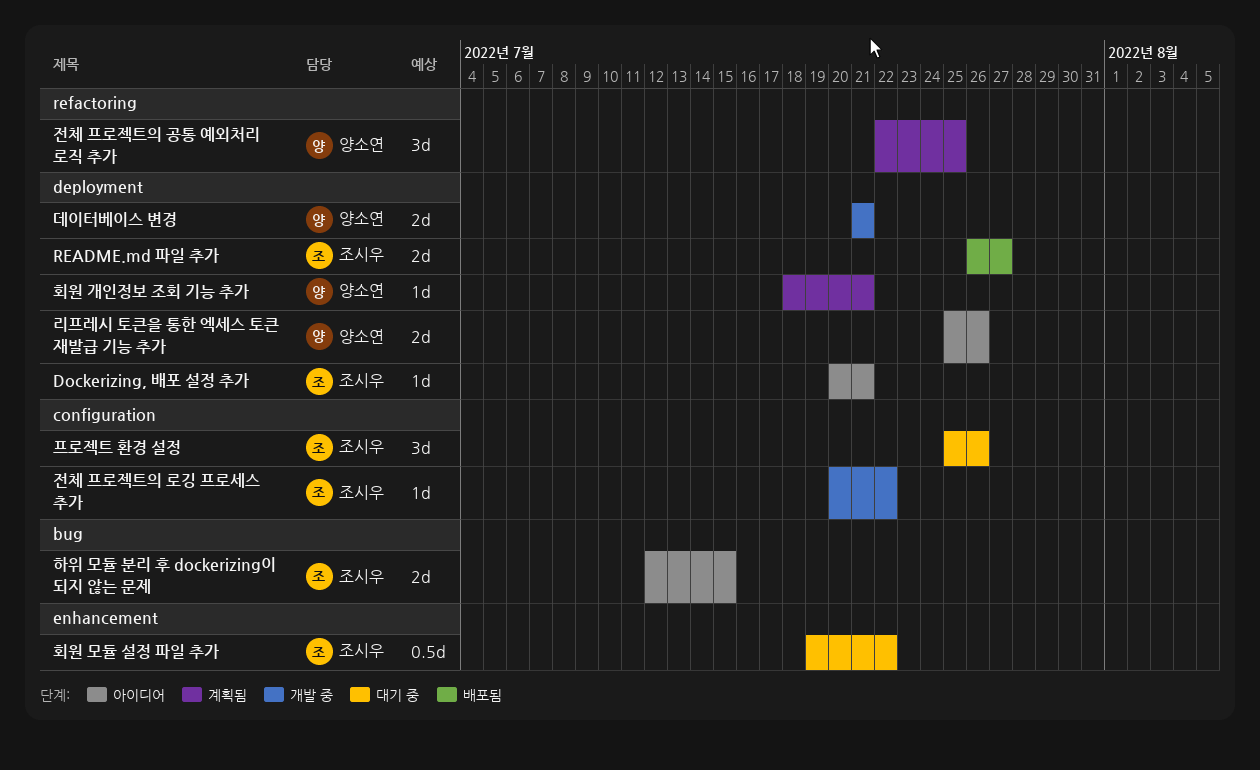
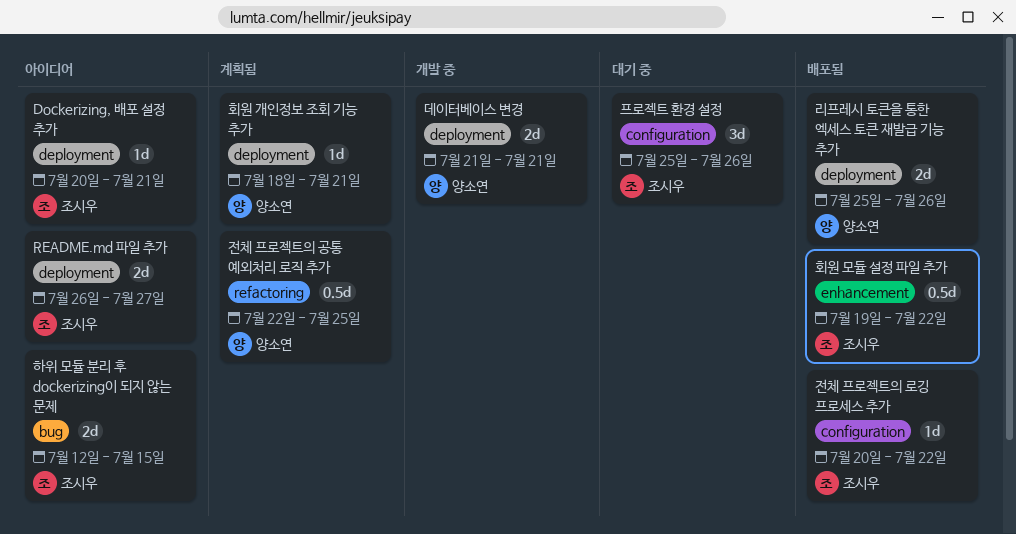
README.md 파일 추가, status: 배포됨 -> 아이디어
리프레시 토큰을 통한 엑세스 토큰 재발급 기능 추가, status: 아이디어 -> 배포됨
전체 프로젝트의 공통 예외처리 로직 추가, estimate: 3d -> 0.5d
전체 프로젝트의 로깅 프로세스 추가, status: 개발 중 -> 배포됨
회원 모듈 설정 파일 추가, status: 대기 중 -> 배포됨

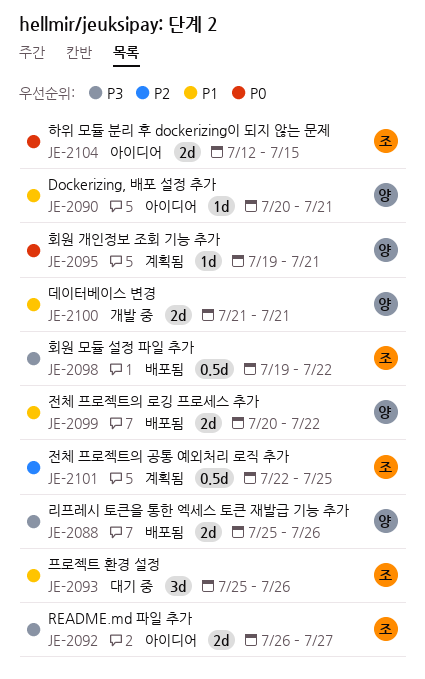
Dockerizing, 배포 설정 추가, owner: 조시우 -> 양소연
전체 프로젝트의 공통 예외처리 로직 추가, owner: 양소연 -> 조시우
전체 프로젝트의 로깅 프로세스 추가, owner: 조시우 -> 양소연
전체 프로젝트의 로깅 프로세스 추가, estimate: 1d -> 2d
회원 개인정보 조회 기능 추가, start: Jul 18 -> Jul 19

